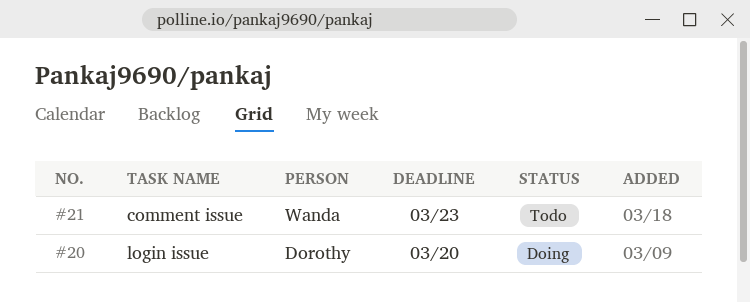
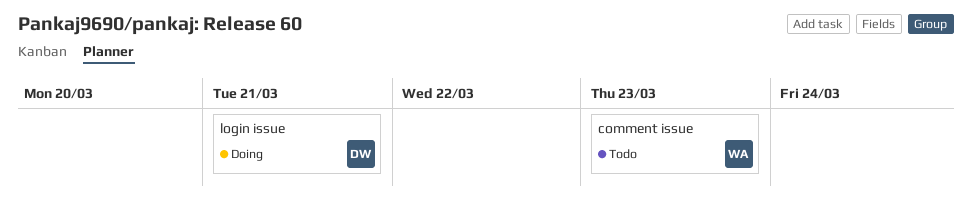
login issue, due: Mar 20 -> Mar 21

